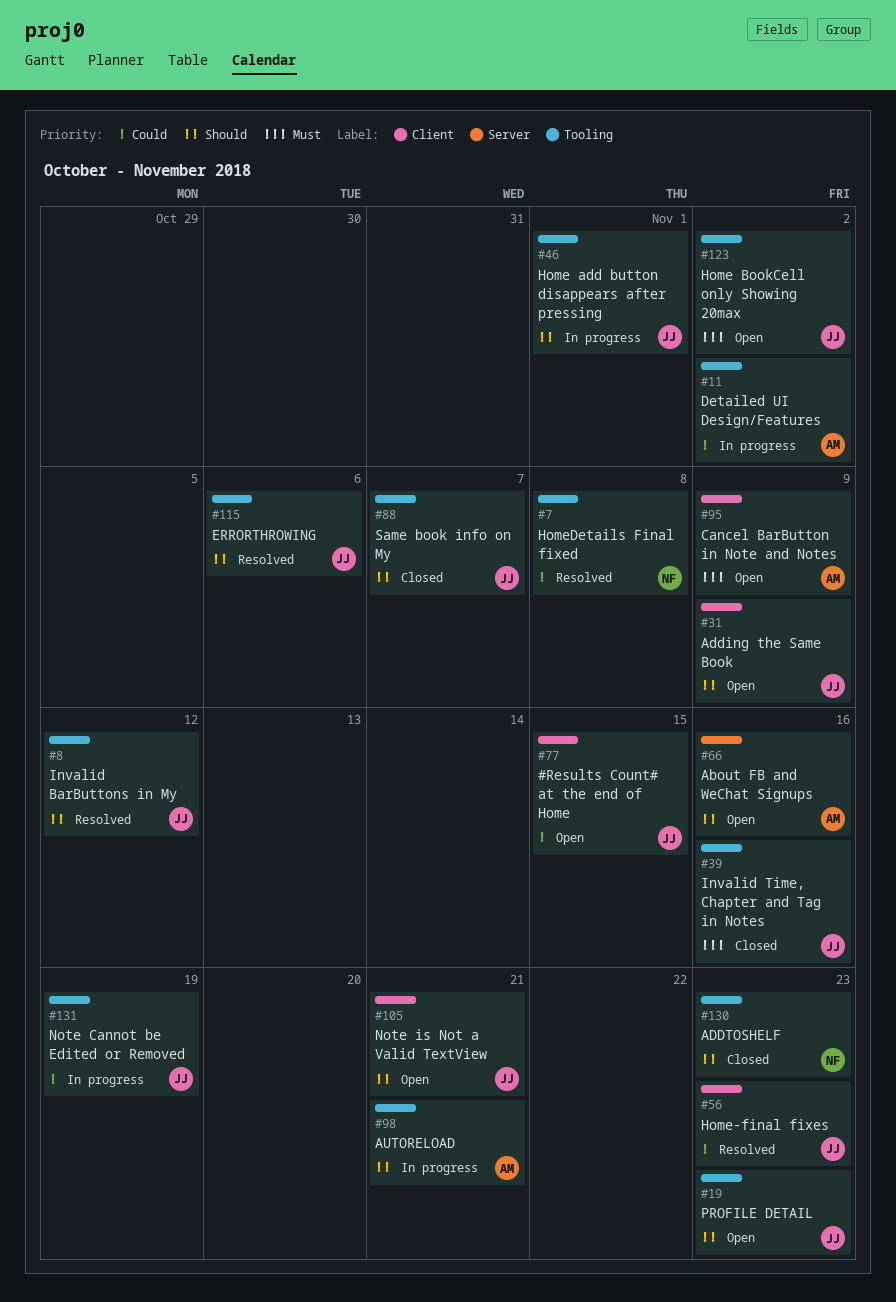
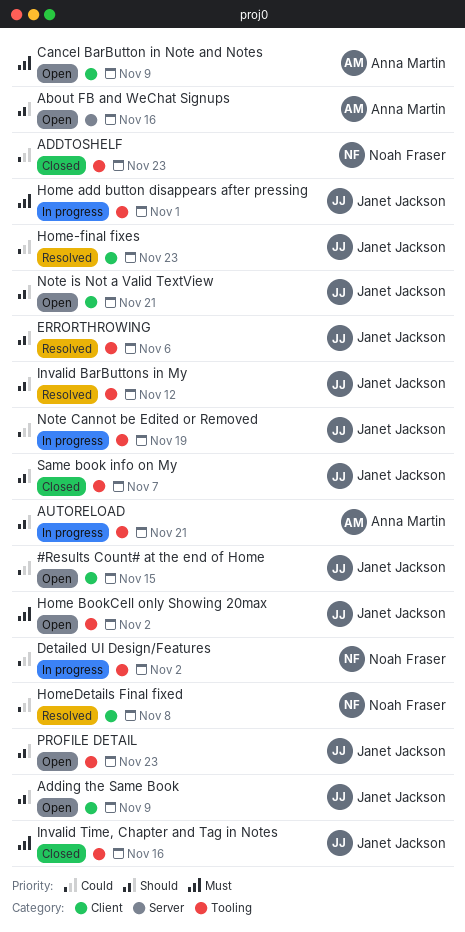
ADDTOSHELF, priority: Should -> Could
Detailed UI Design/Features, owner: Anna Martin -> Noah Fraser
Home add button disappears after pressing, priority: Should -> Must
HomeDetails Final fixed, label: Tooling -> Client

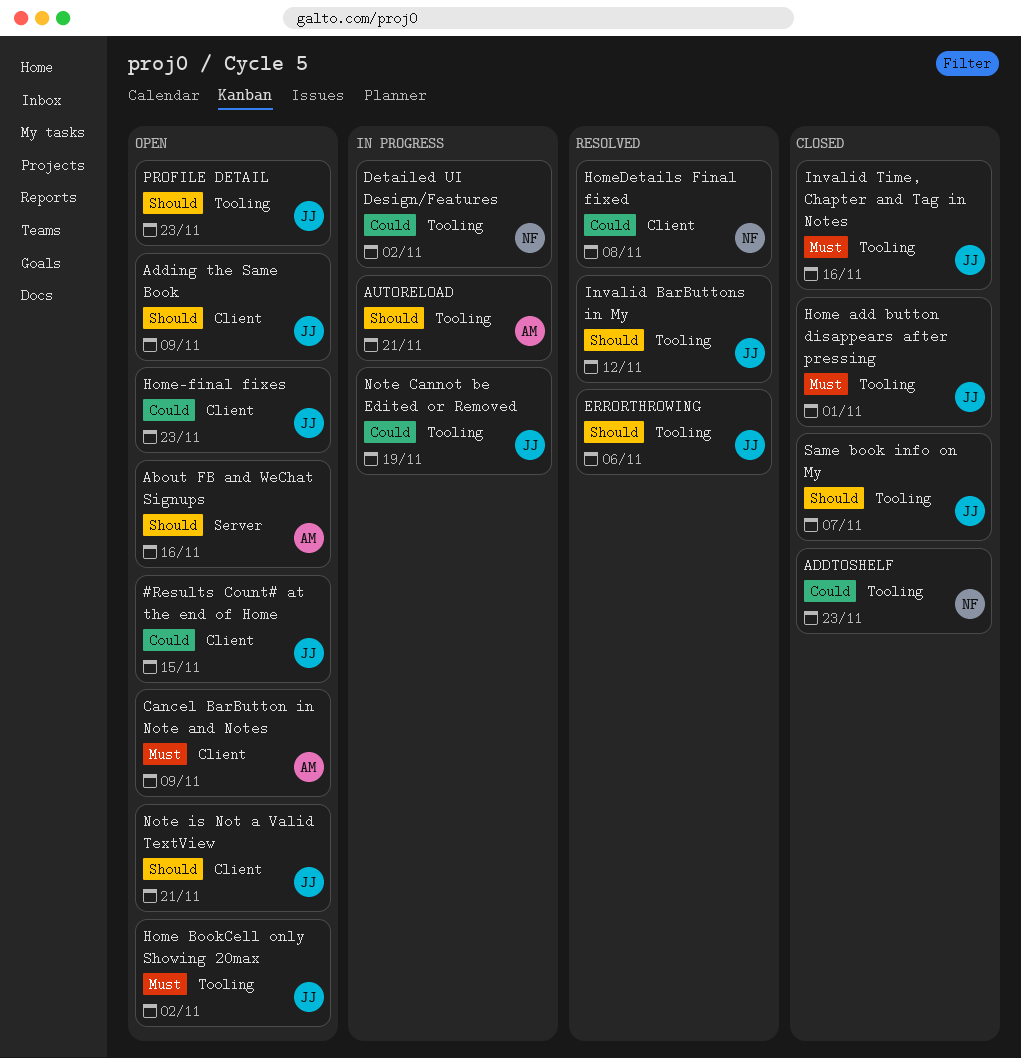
Home add button disappears after pressing, status: In progress -> Closed
Home-final fixes, status: Resolved -> Open

